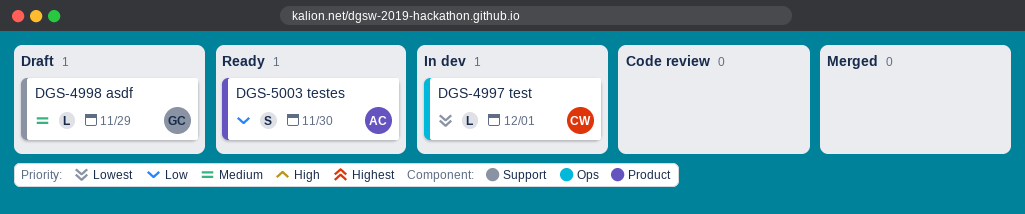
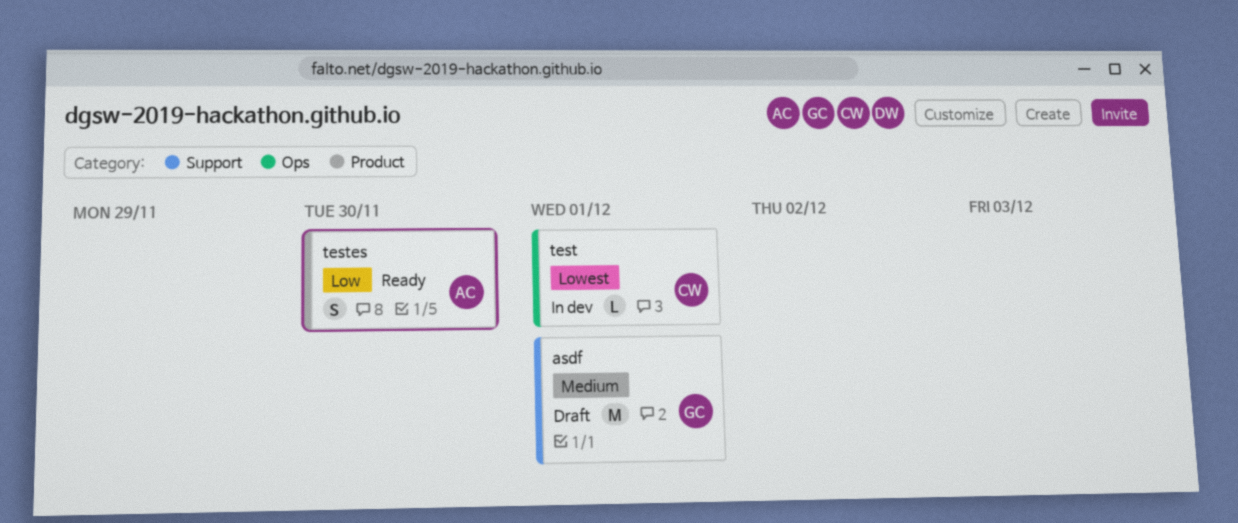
asdf, estimate: L -> M
asdf, due: Nov 29 -> Dec 1

